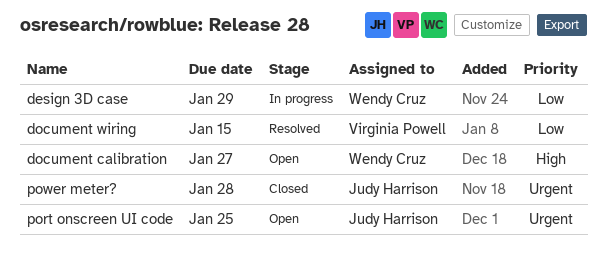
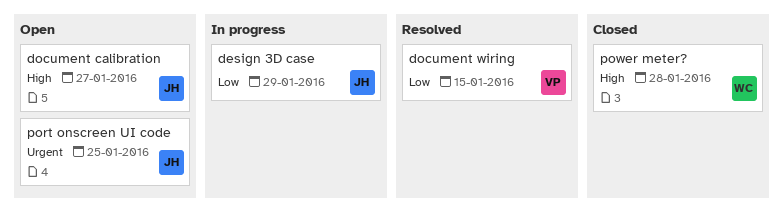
design 3D case, owner: Wendy Cruz -> Judy Harrison
document calibration, owner: Wendy Cruz -> Judy Harrison
power meter?, owner: Judy Harrison -> Wendy Cruz
power meter?, priority: Urgent -> High

